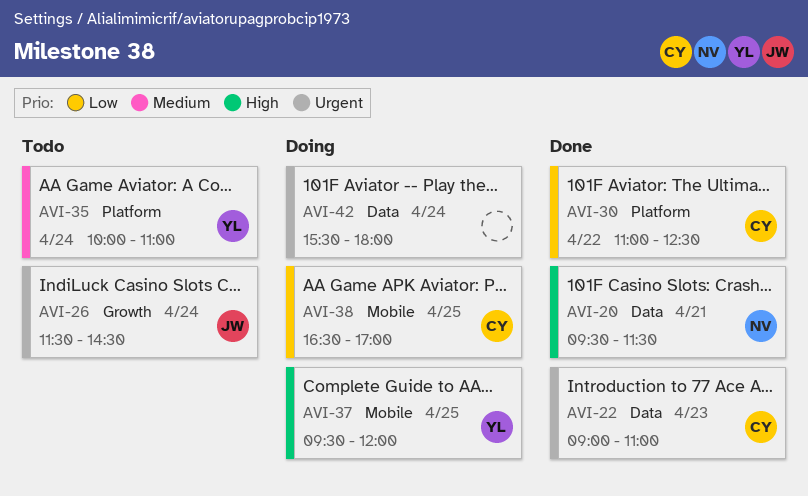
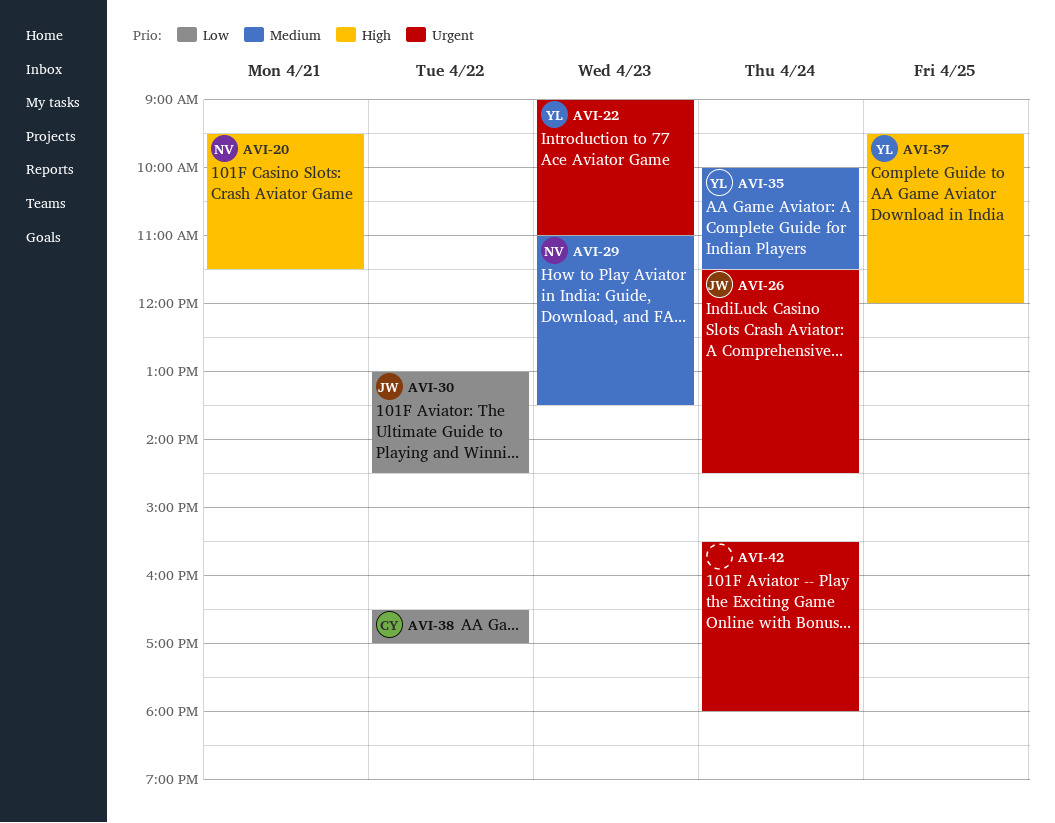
AVI-22, owner: CY -> YL
AVI-29: none -> present
AVI-30, owner: CY -> JW
AVI-30, begins: 11:00 -> 13:00
AVI-30, ends: 12:30 -> 14:30
AVI-35, ends: 11:00 -> 11:30
AVI-38, day: Apr 25 -> Apr 22

